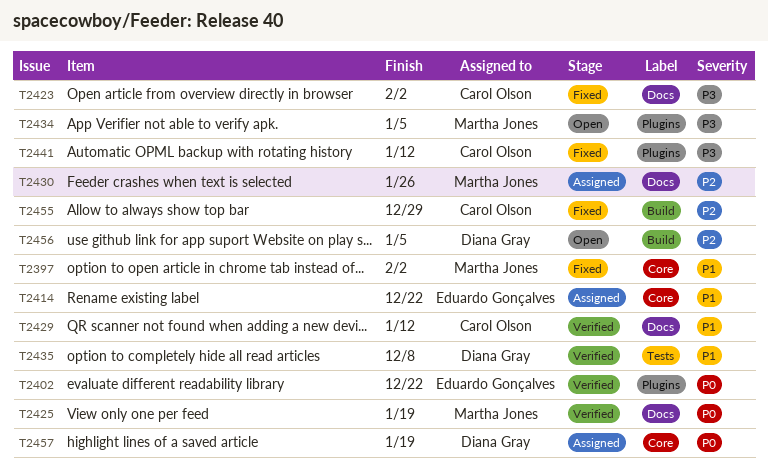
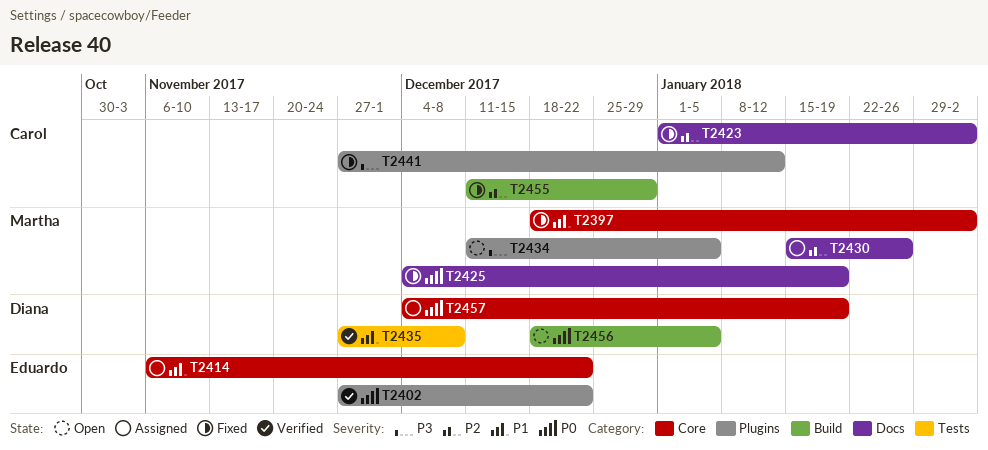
T2423, priority: P3 -> P2
T2425, status: Verified -> Fixed
T2429: present -> none
T2456, priority: P2 -> P0

